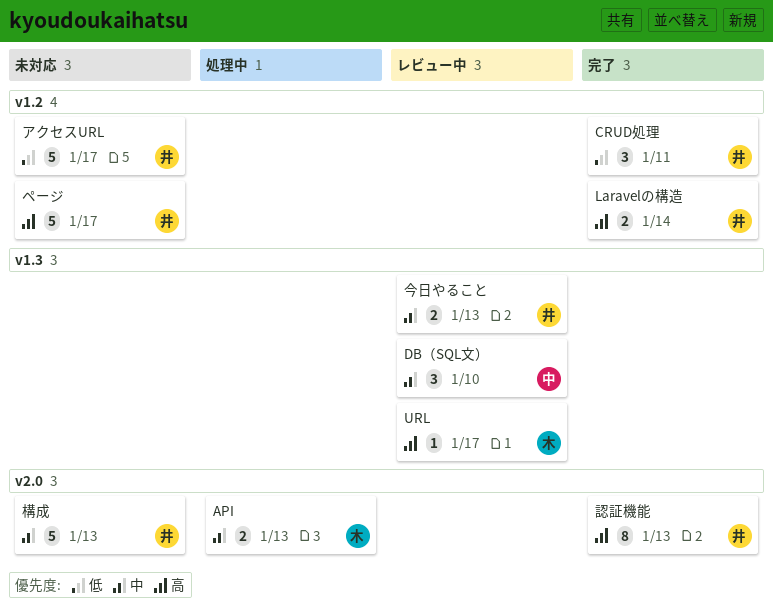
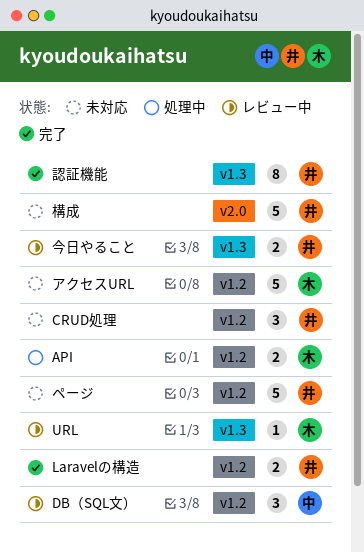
API, label: v2.0 -> v1.2
CRUD処理, status: 完了 -> 未対応
DB（SQL文）, label: v1.3 -> v1.2
アクセスURL, owner: 井 -> 木
認証機能, label: v2.0 -> v1.3

